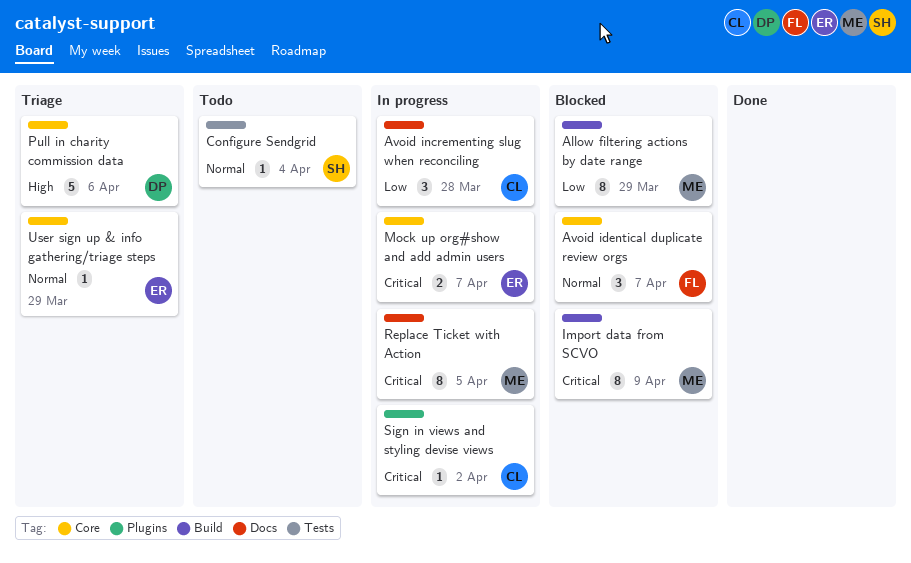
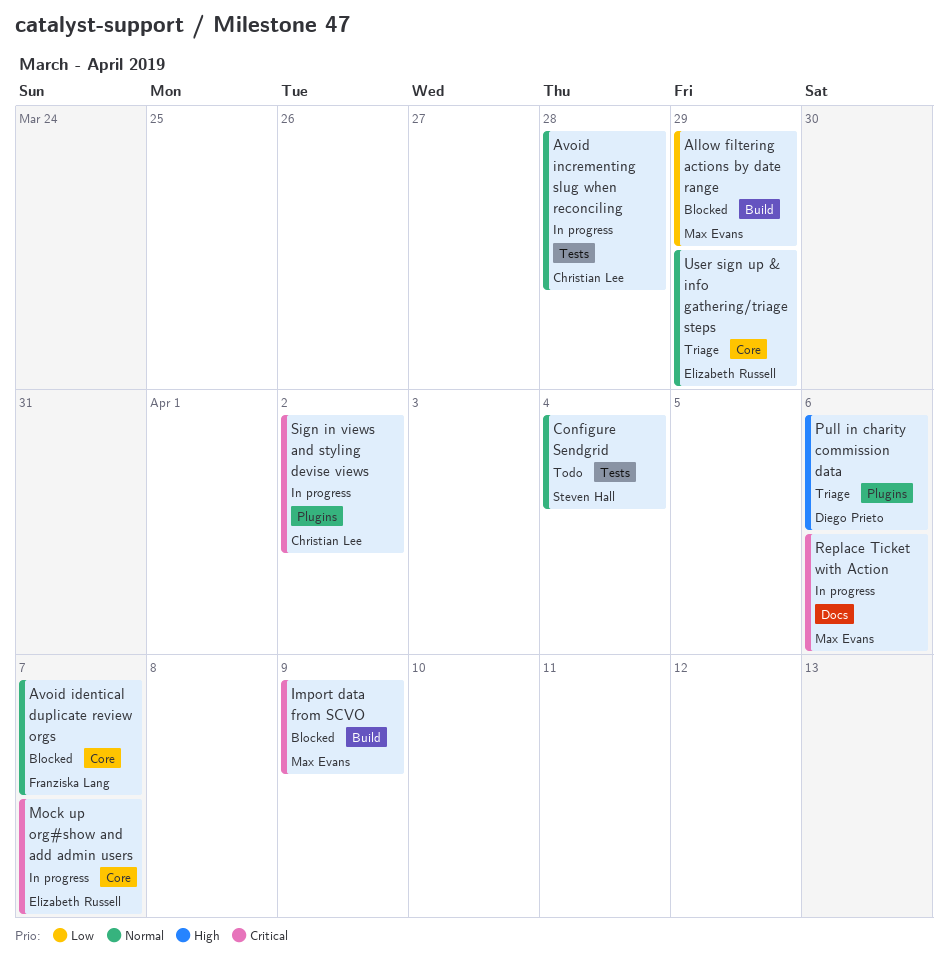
Avoid incrementing slug when reconciling, priority: Low -> Normal
Avoid incrementing slug when reconciling, label: Docs -> Tests
Pull in charity commission data, label: Core -> Plugins
Replace Ticket with Action, due: Apr 5 -> Apr 6

